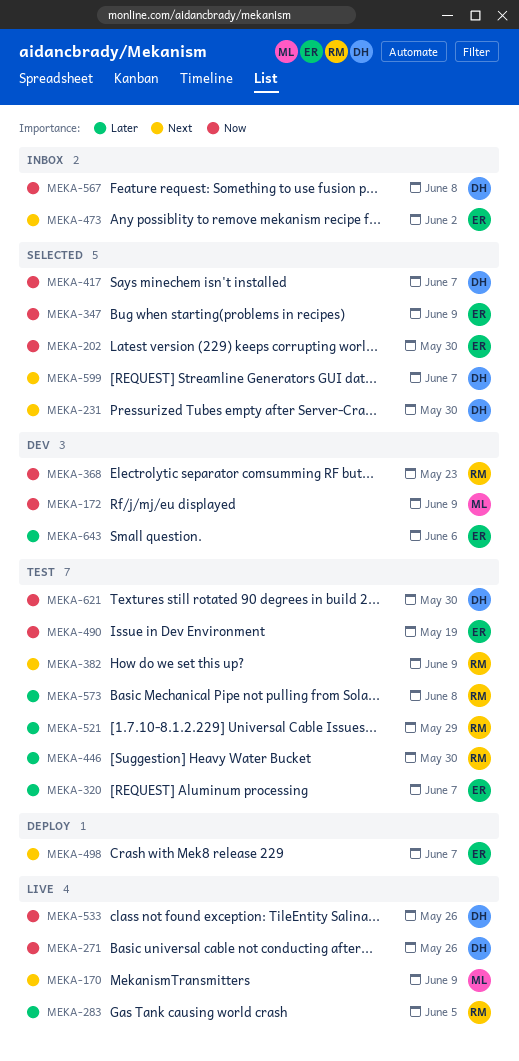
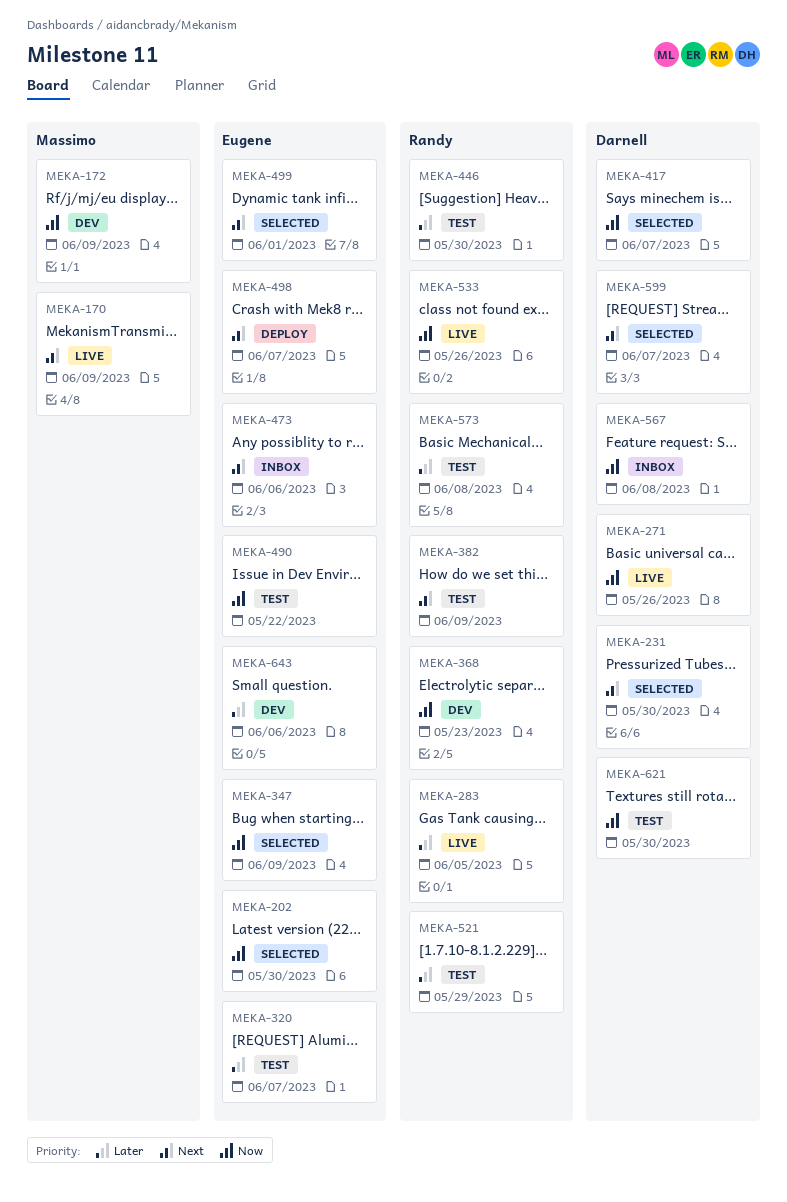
MEKA-473, due: Jun 2 -> Jun 6
MEKA-490, due: May 19 -> May 22
MEKA-499: none -> present
MEKA-533, owner: Darnell -> Randy

